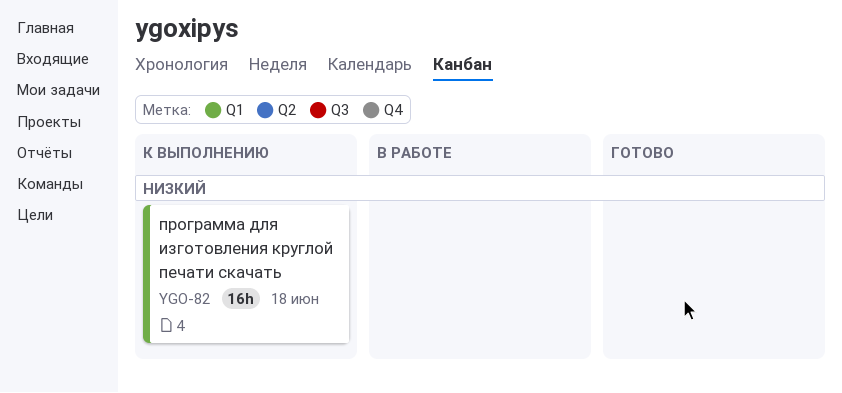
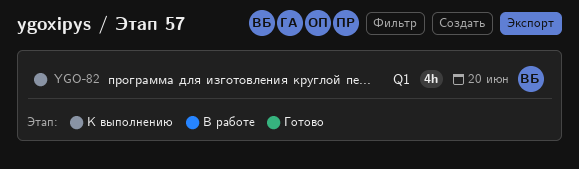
YGO-82, estimate: 16h -> 4h
YGO-82, due: Jun 18 -> Jun 20

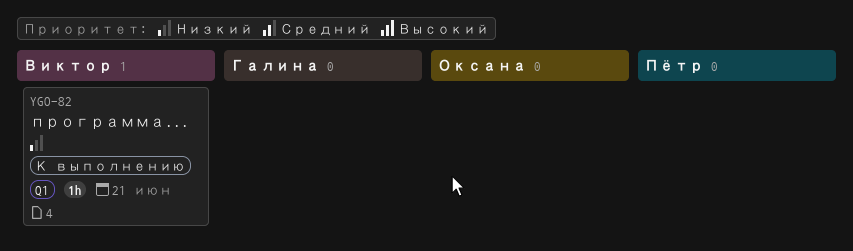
YGO-82, estimate: 4h -> 1h
YGO-82, due: Jun 20 -> Jun 21

